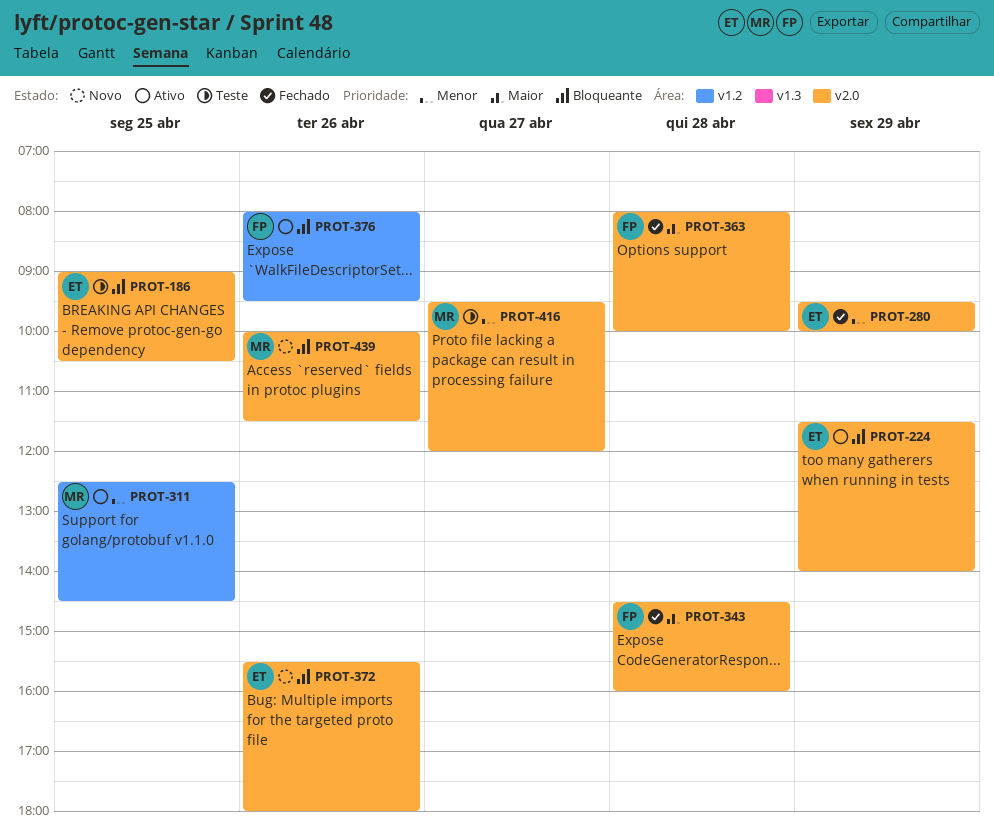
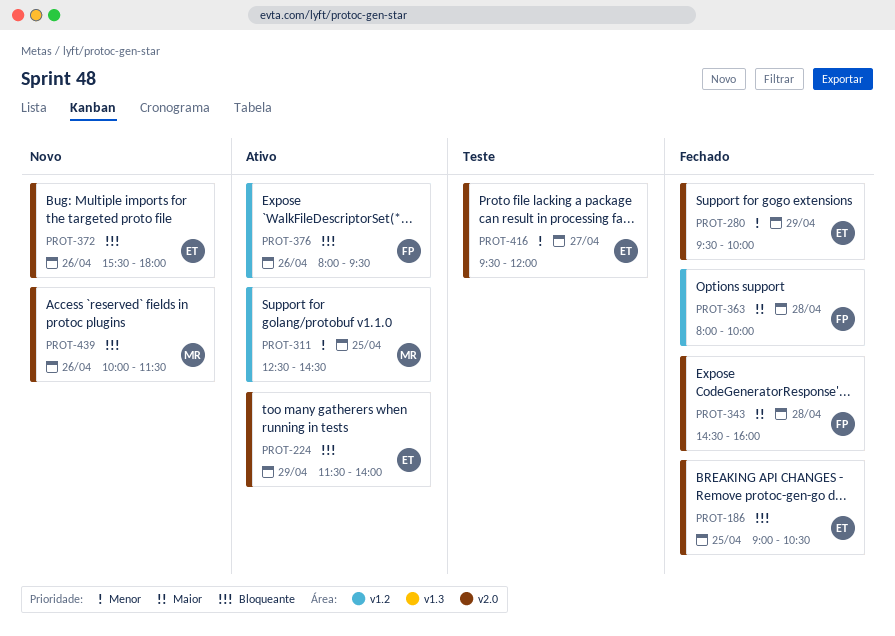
PROT-186, status: Teste -> Fechado
PROT-363, label: v2.0 -> v1.2
PROT-416, owner: MR -> ET

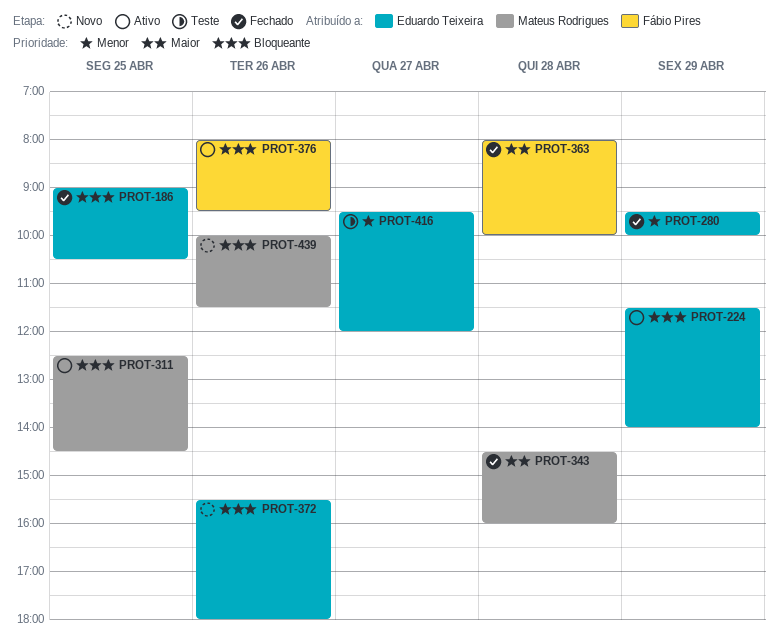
PROT-311, priority: Menor -> Bloqueante
PROT-343, owner: Fábio Pires -> Mateus Rodrigues

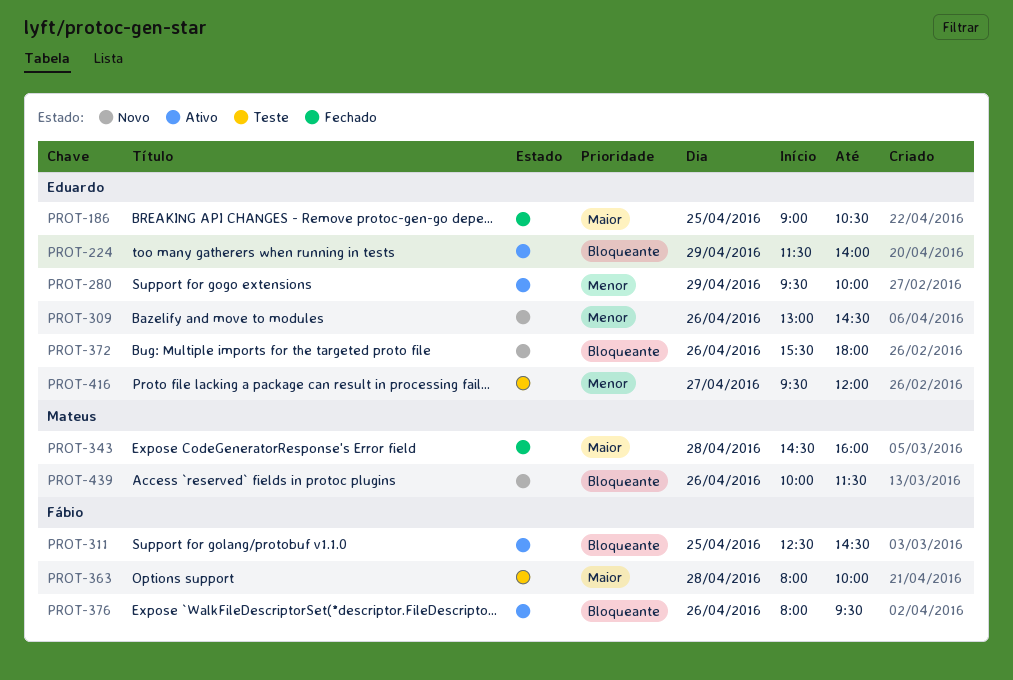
PROT-186, priority: Bloqueante -> Maior
PROT-280, status: Fechado -> Ativo
PROT-309: none -> present
PROT-311, owner: Mateus Rodrigues -> Fábio Pires
PROT-363, status: Fechado -> Teste

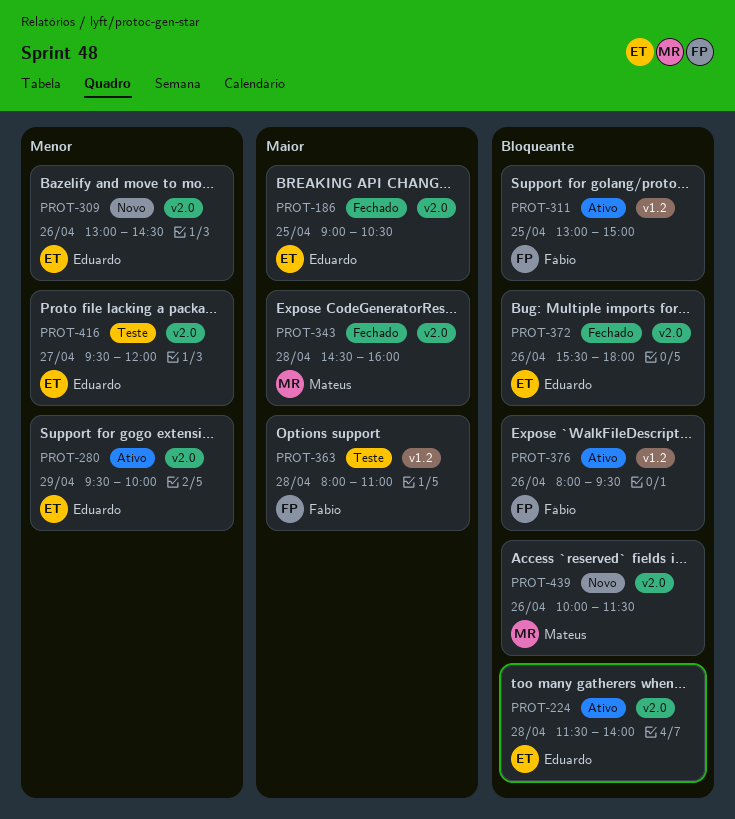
PROT-224, day: Apr 29 -> Apr 28
PROT-311, begins: 12:30 -> 13:00
PROT-311, ends: 14:30 -> 15:00
PROT-363, ends: 10:00 -> 11:00
PROT-372, status: Novo -> Fechado

